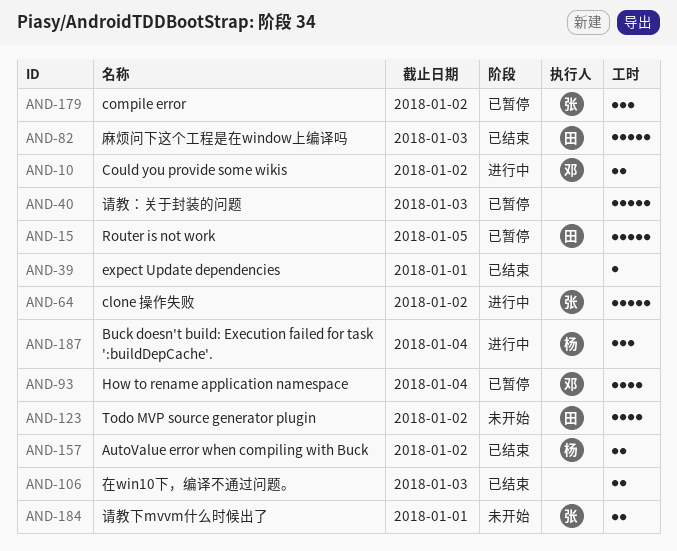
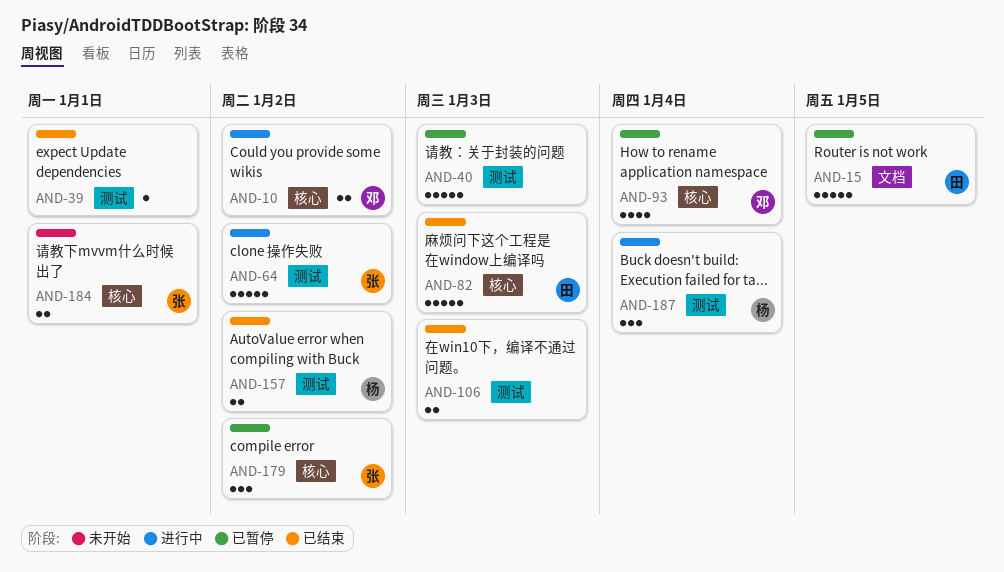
AND-123: present -> none

